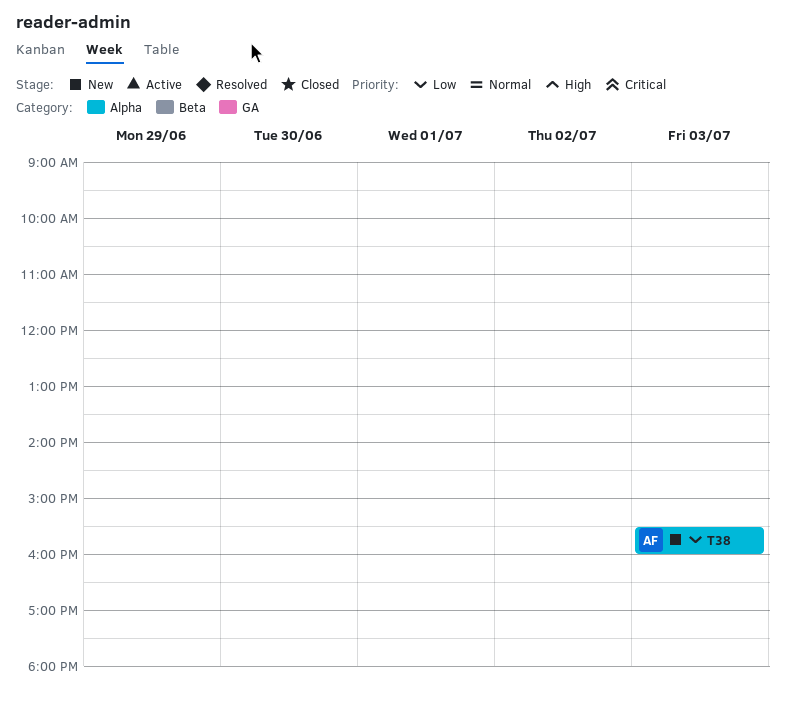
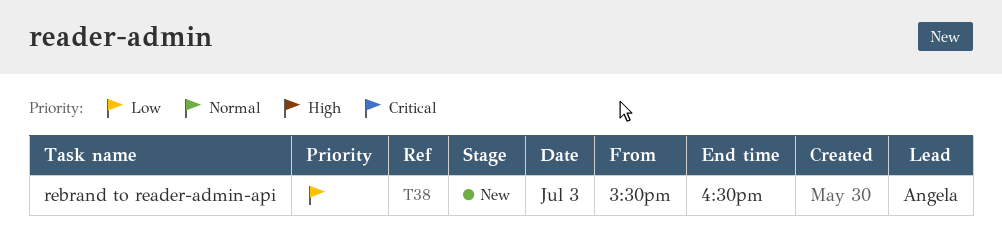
T38, ends: 16:00 -> 16:30

